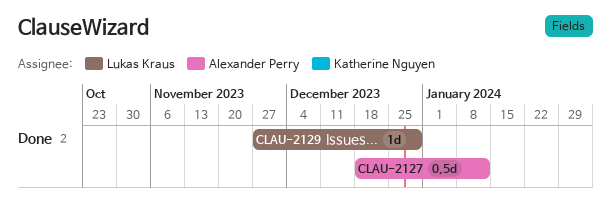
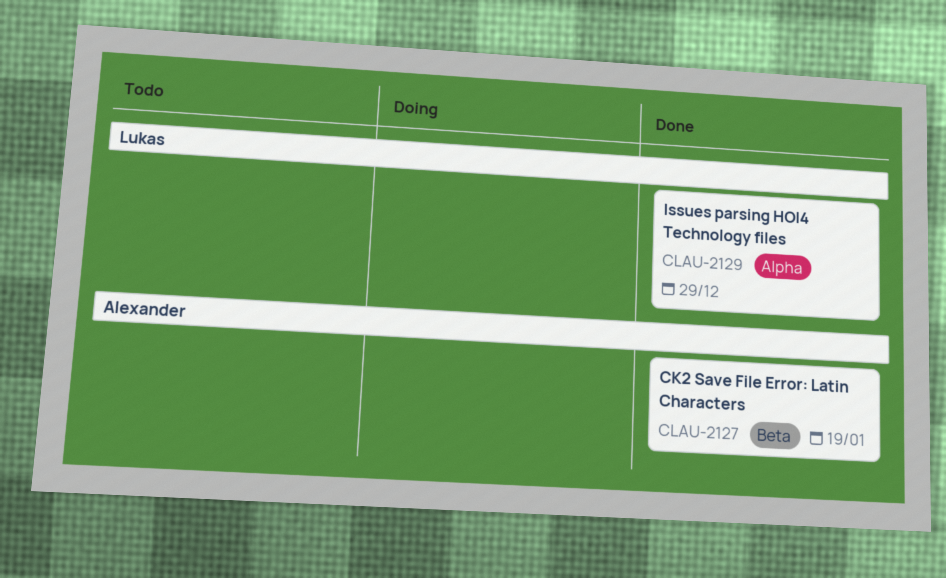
CLAU-2127, due: Jan 12 -> Jan 19

